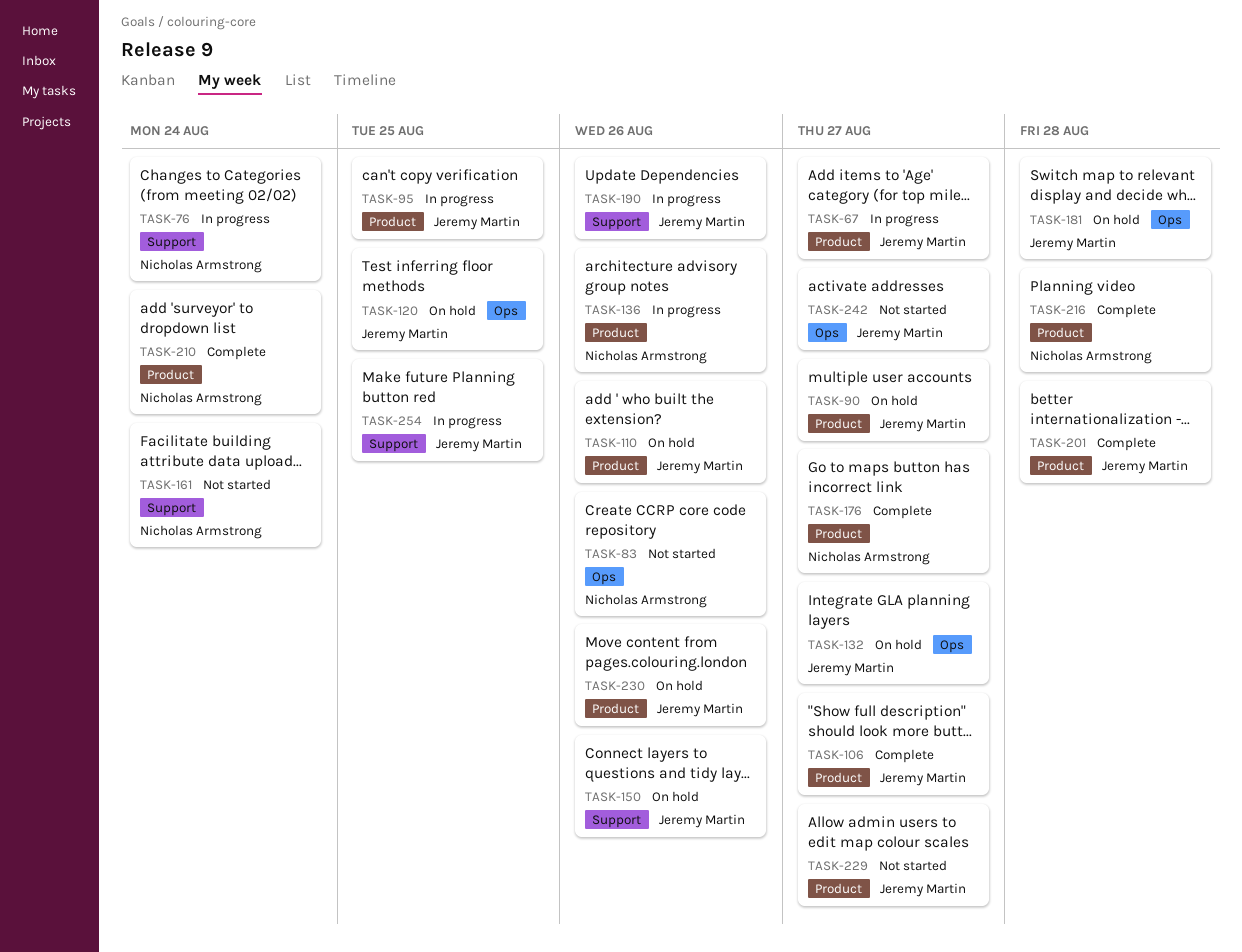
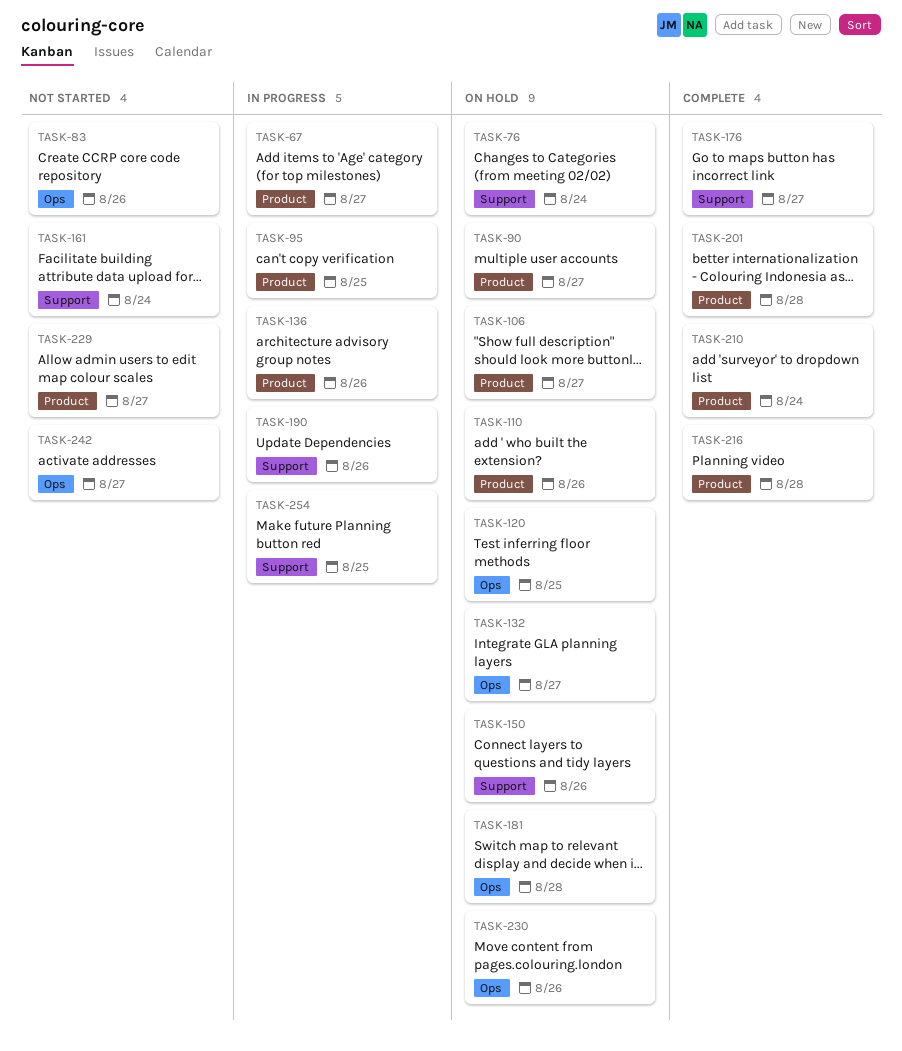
TASK-76, status: In progress -> On hold
TASK-106, status: Complete -> On hold
TASK-176, label: Product -> Support
TASK-230, label: Product -> Ops

